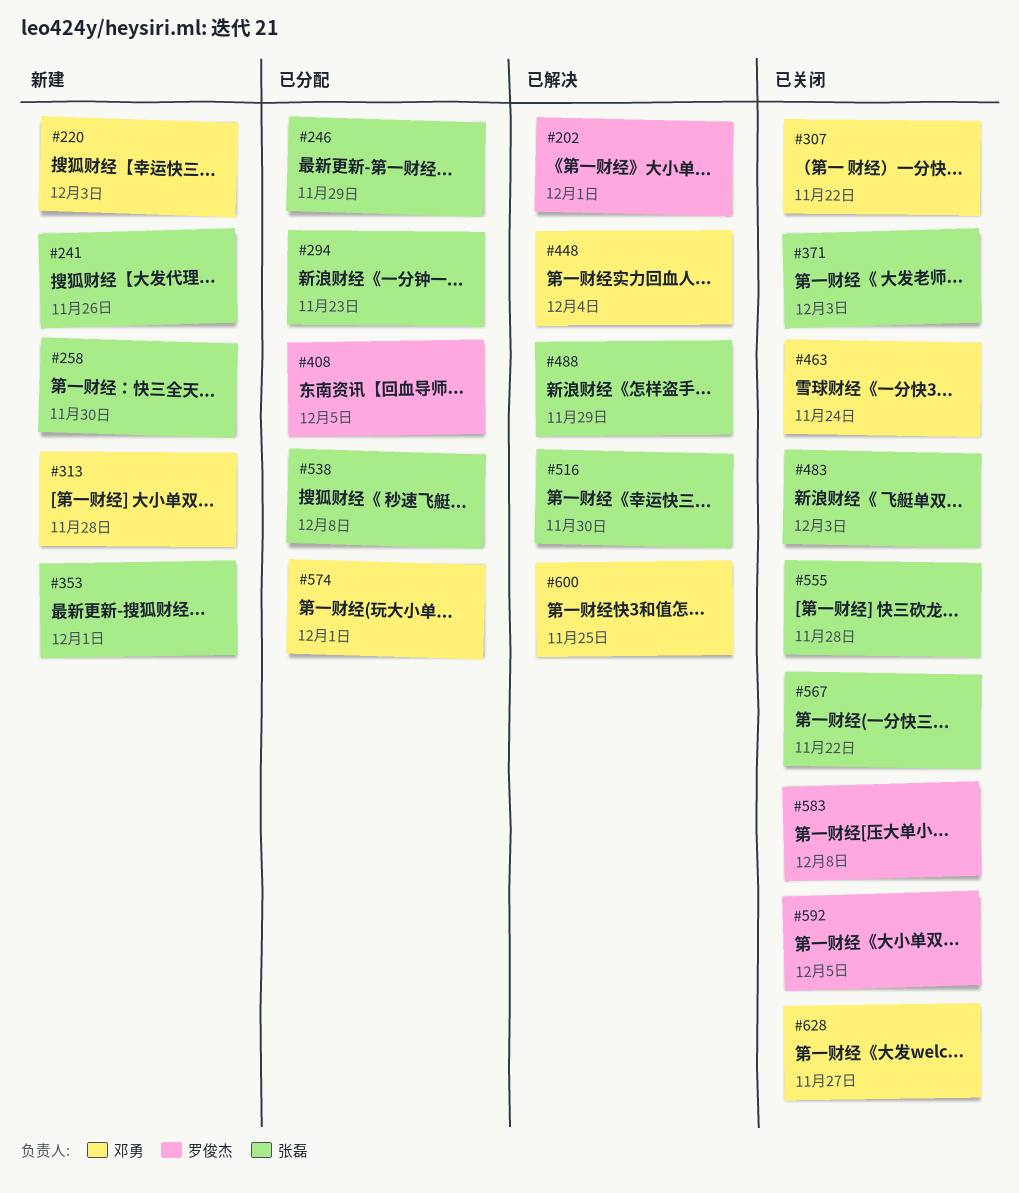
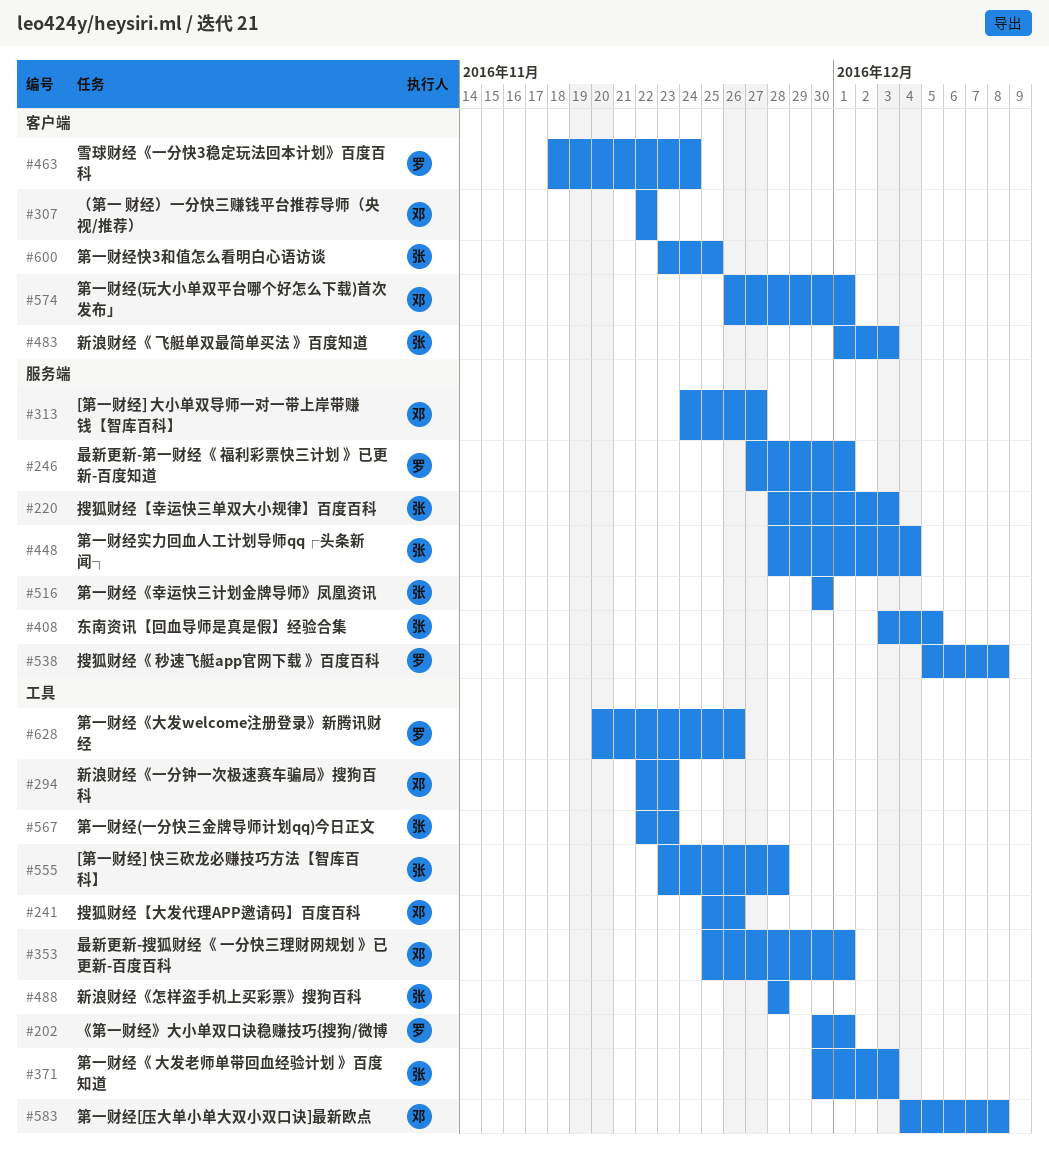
#220, owner: 邓勇 -> 张磊
#241, owner: 张磊 -> 邓勇
#246, owner: 张磊 -> 罗俊杰
#246, due: Nov 29 -> Dec 1
#258: present -> none
#294, owner: 张磊 -> 邓勇
#313, due: Nov 28 -> Nov 27
#353, owner: 张磊 -> 邓勇
#408, owner: 罗俊杰 -> 张磊
#448, owner: 邓勇 -> 张磊
#463, owner: 邓勇 -> 罗俊杰
#488, due: Nov 29 -> Nov 28
#538, owner: 张磊 -> 罗俊杰
#567, due: Nov 22 -> Nov 23
#583, owner: 罗俊杰 -> 邓勇
#592: present -> none
#600, owner: 邓勇 -> 张磊
#628, owner: 邓勇 -> 罗俊杰
#628, due: Nov 27 -> Nov 26

